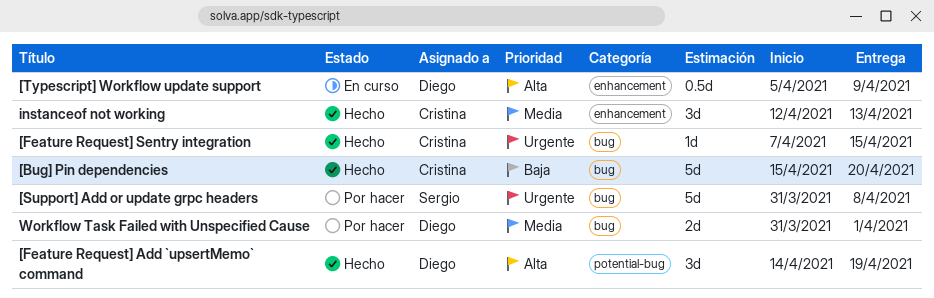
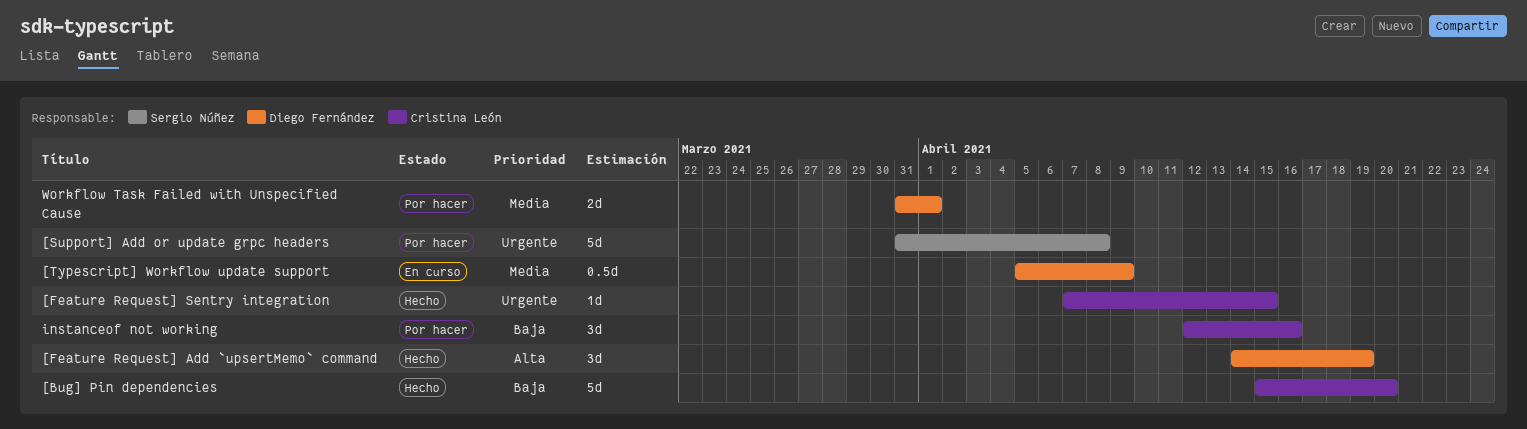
[Typescript] Workflow update support, priority: Alta -> Media
instanceof not working, status: Hecho -> Por hacer
instanceof not working, priority: Media -> Baja
instanceof not working, due: Apr 13 -> Apr 16

